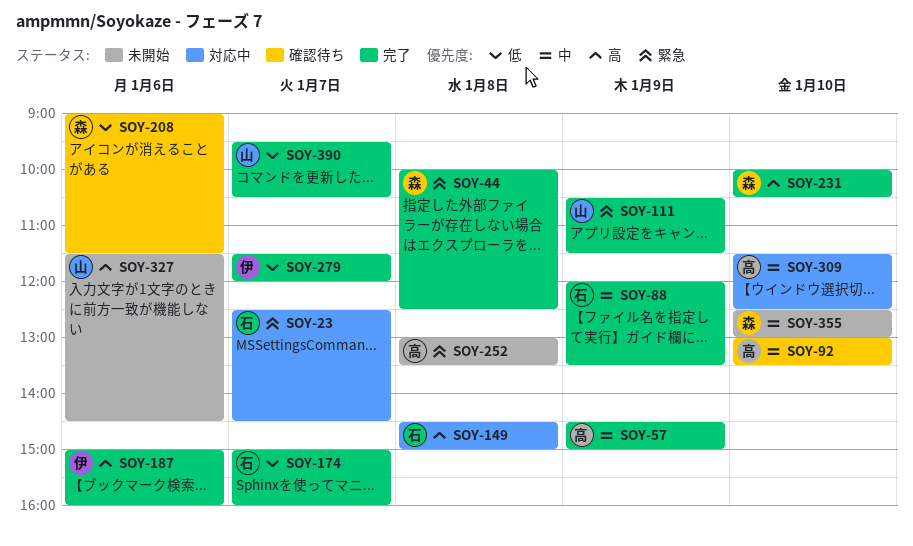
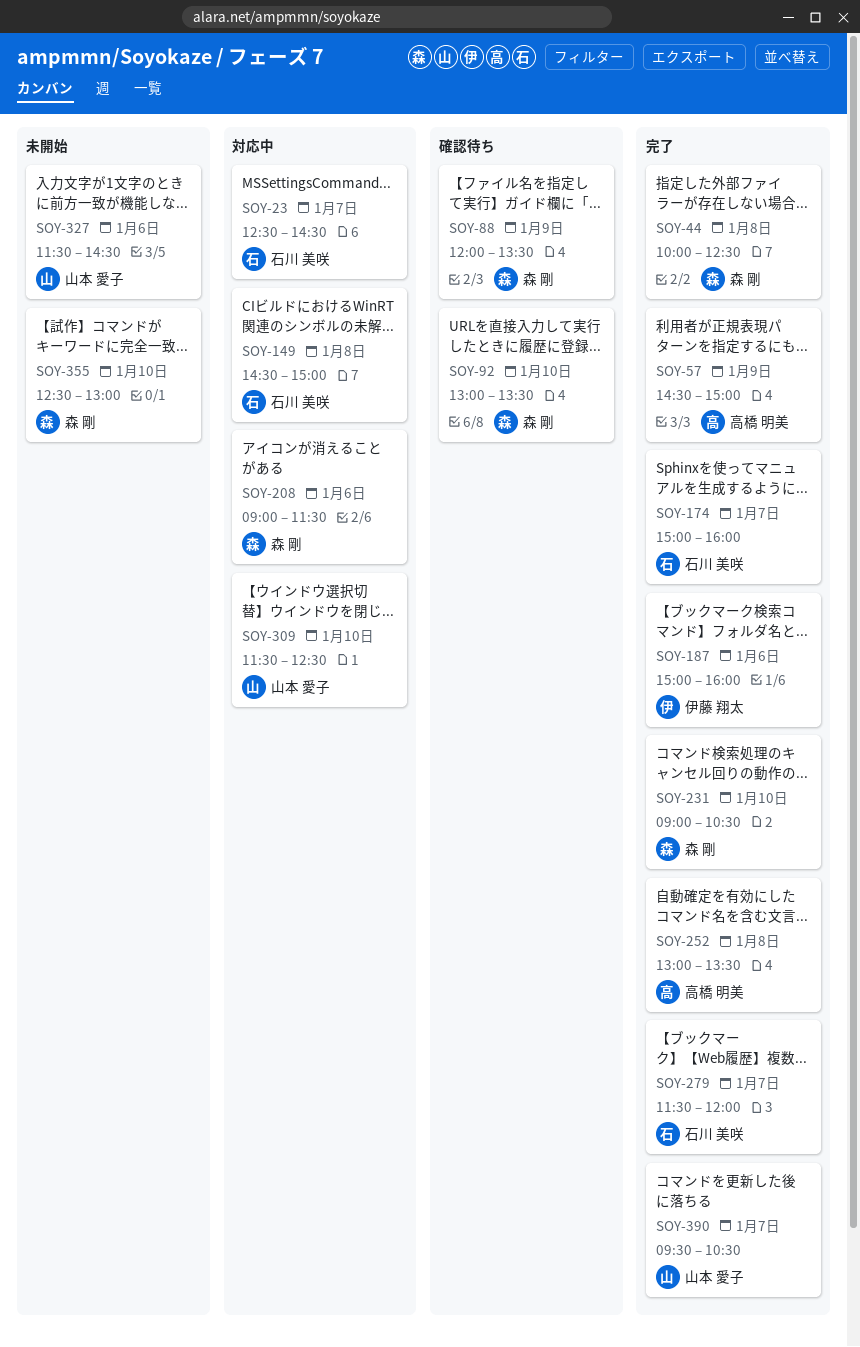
SOY-88, status: 完了 -> 確認待ち
SOY-88, owner: 石川 美咲 -> 森 剛
SOY-92, owner: 高橋 明美 -> 森 剛
SOY-111: present -> none
SOY-208, status: 確認待ち -> 対応中
SOY-231, begins: 10:00 -> 09:00
SOY-252, status: 未開始 -> 完了
SOY-279, owner: 伊藤 翔太 -> 石川 美咲
SOY-309, owner: 高橋 明美 -> 山本 愛子

